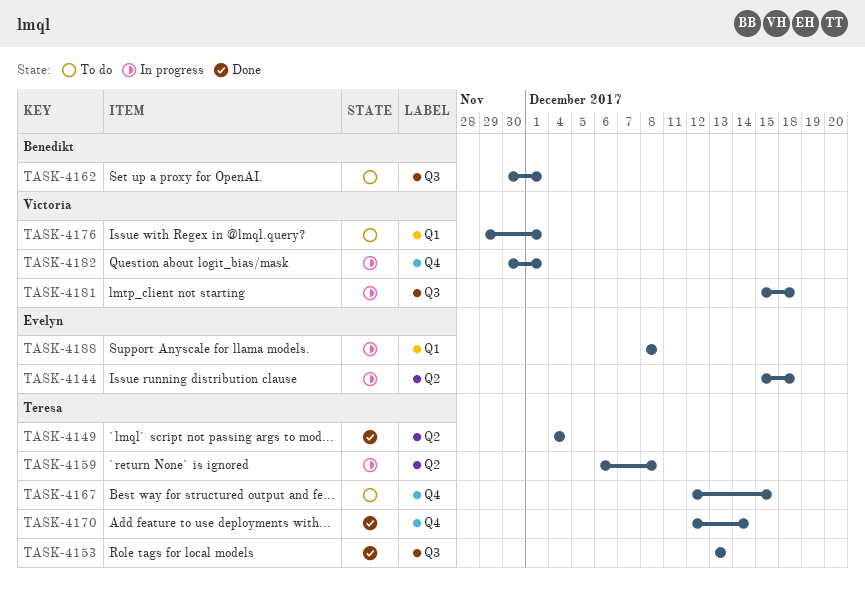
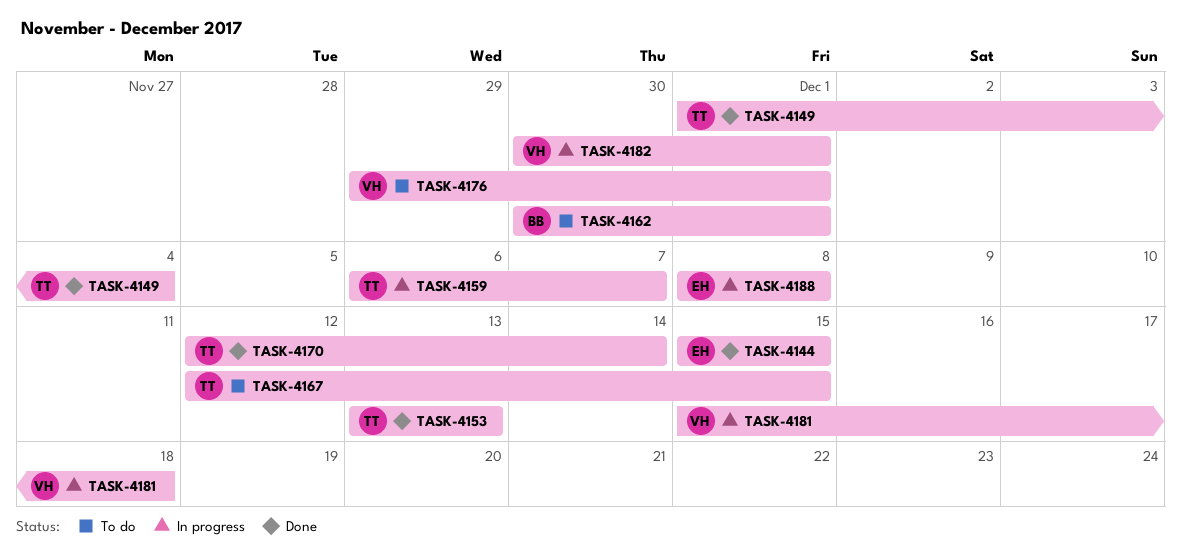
TASK-4144, status: In progress -> Done
TASK-4144, due: Dec 18 -> Dec 15
TASK-4149, start: Dec 4 -> Dec 1
TASK-4159, due: Dec 8 -> Dec 7

